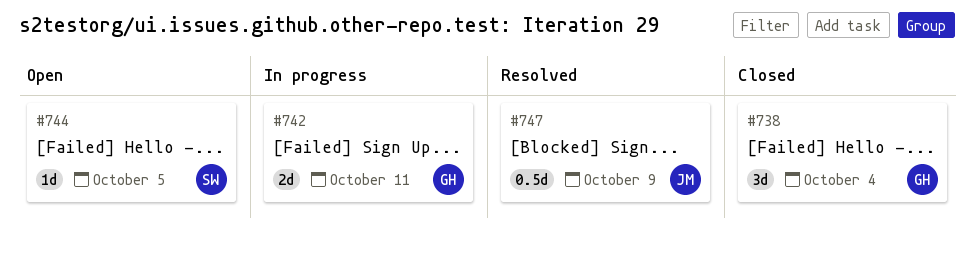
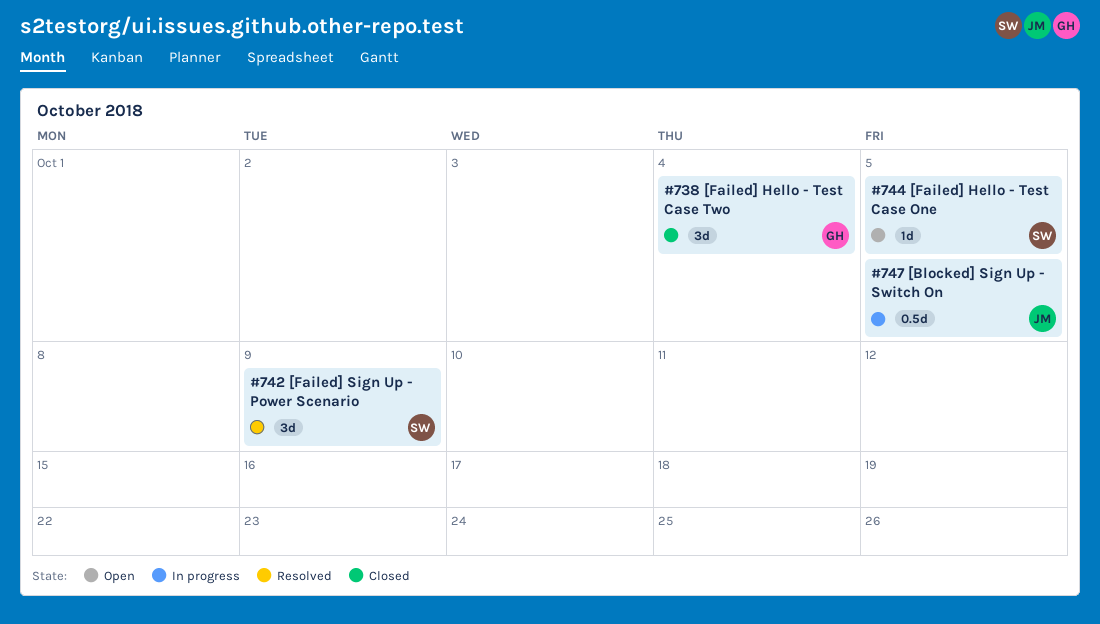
#742, status: In progress -> Resolved
#742, owner: GH -> SW
#742, estimate: 2d -> 3d
#742, due: Oct 11 -> Oct 9
#747, status: Resolved -> In progress
#747, due: Oct 9 -> Oct 5

